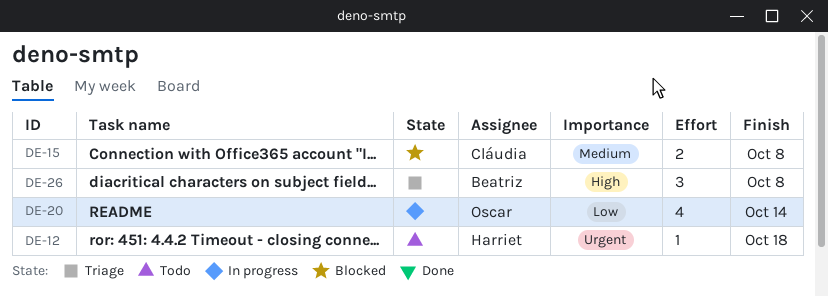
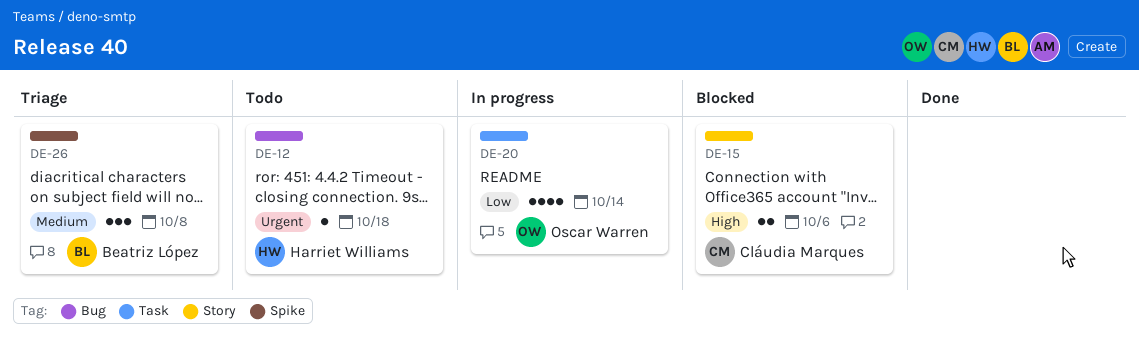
DE-15, priority: Medium -> High
DE-15, due: Oct 8 -> Oct 6
DE-26, priority: High -> Medium

